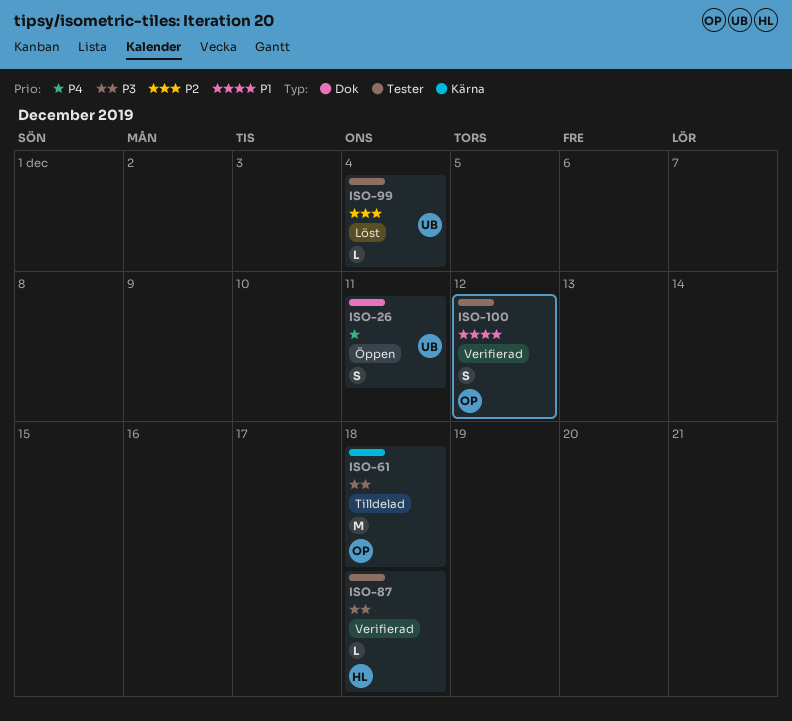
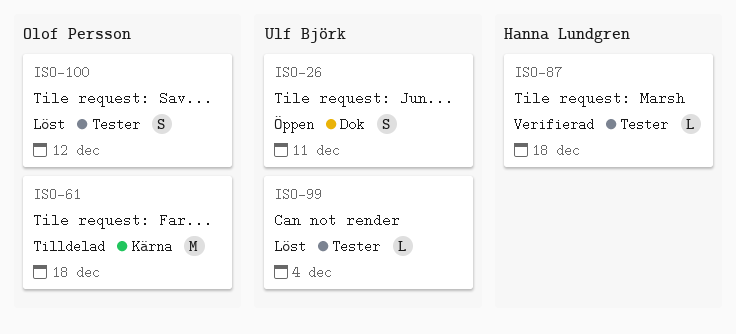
ISO-100, status: Verifierad -> Löst

